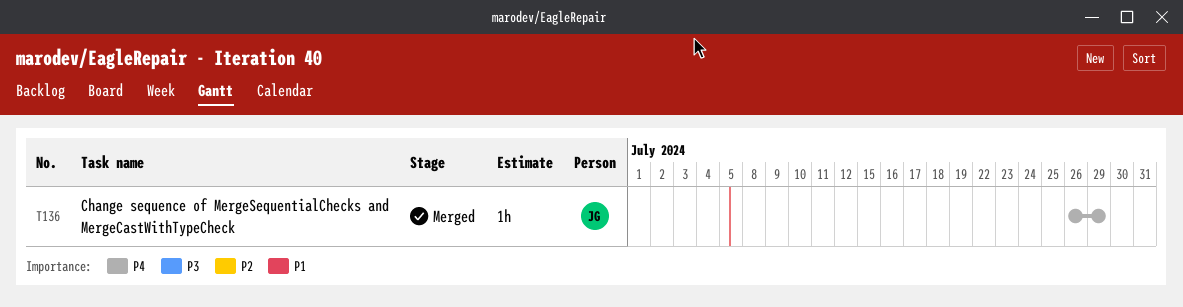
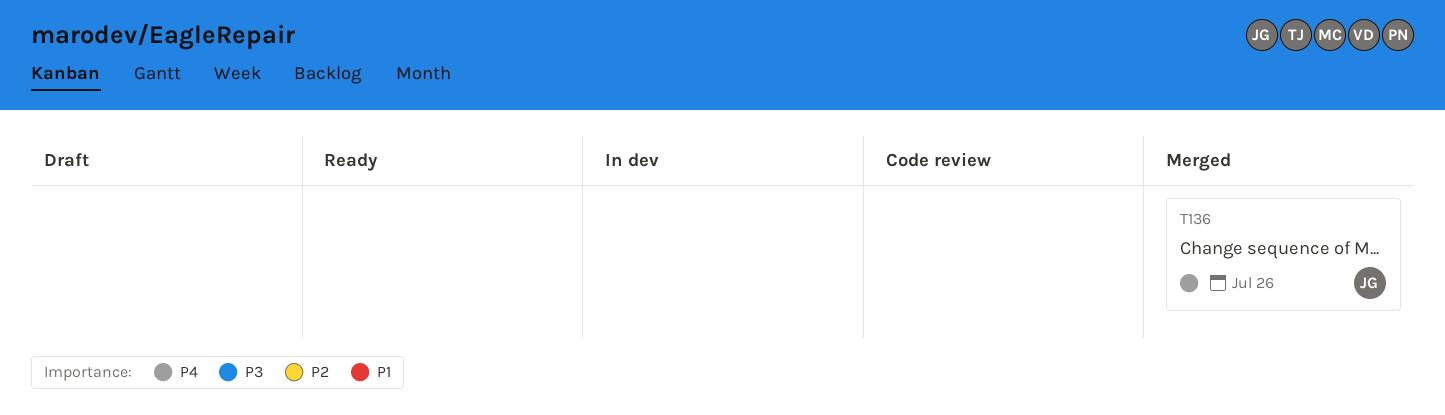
T136, due: Jul 29 -> Jul 26

